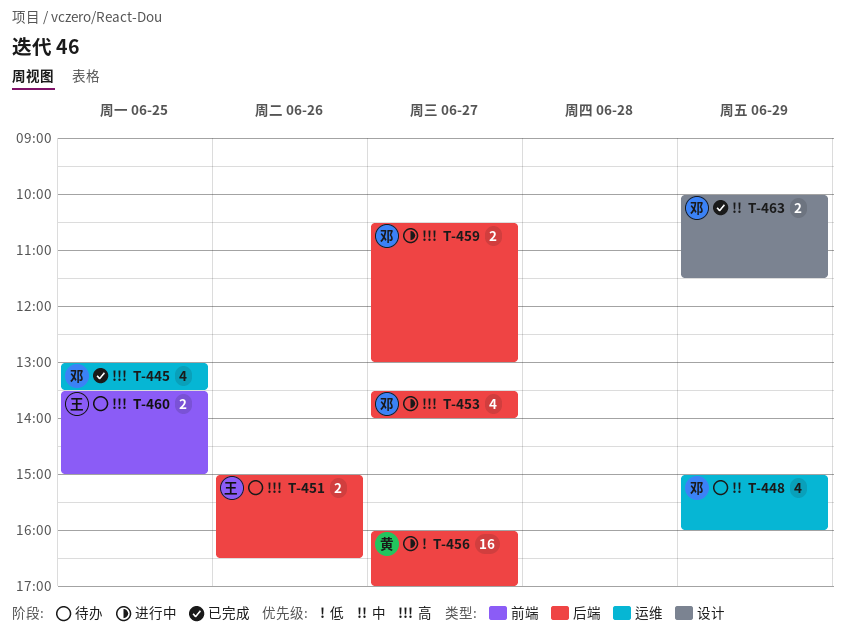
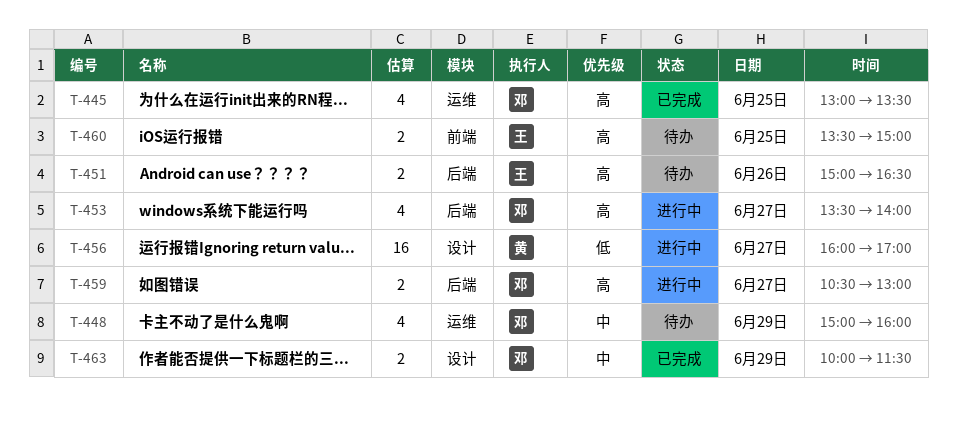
T-456, label: 后端 -> 设计

